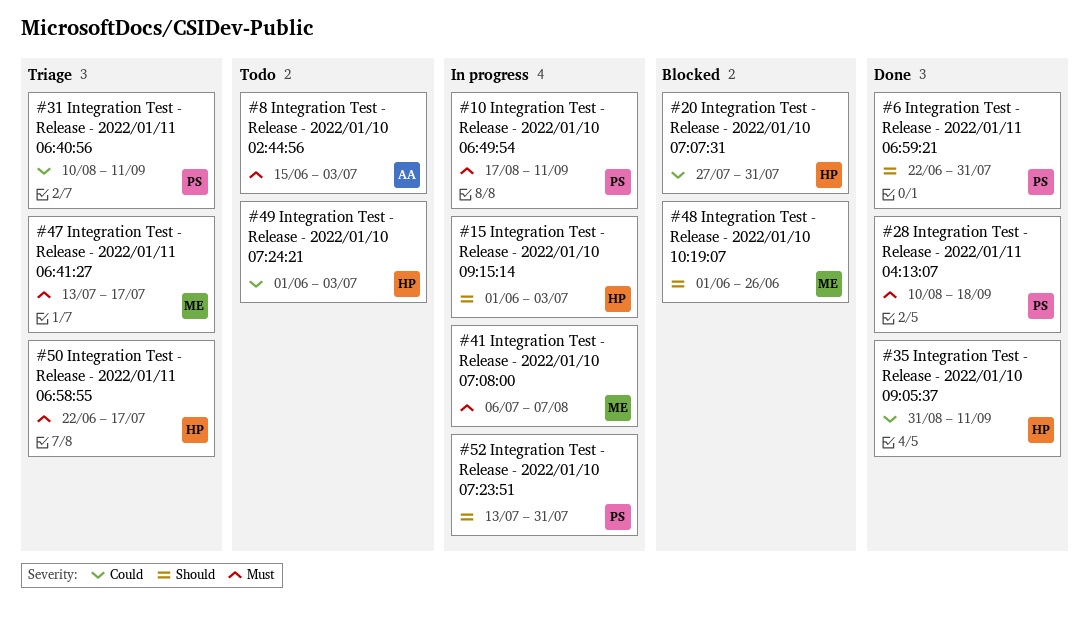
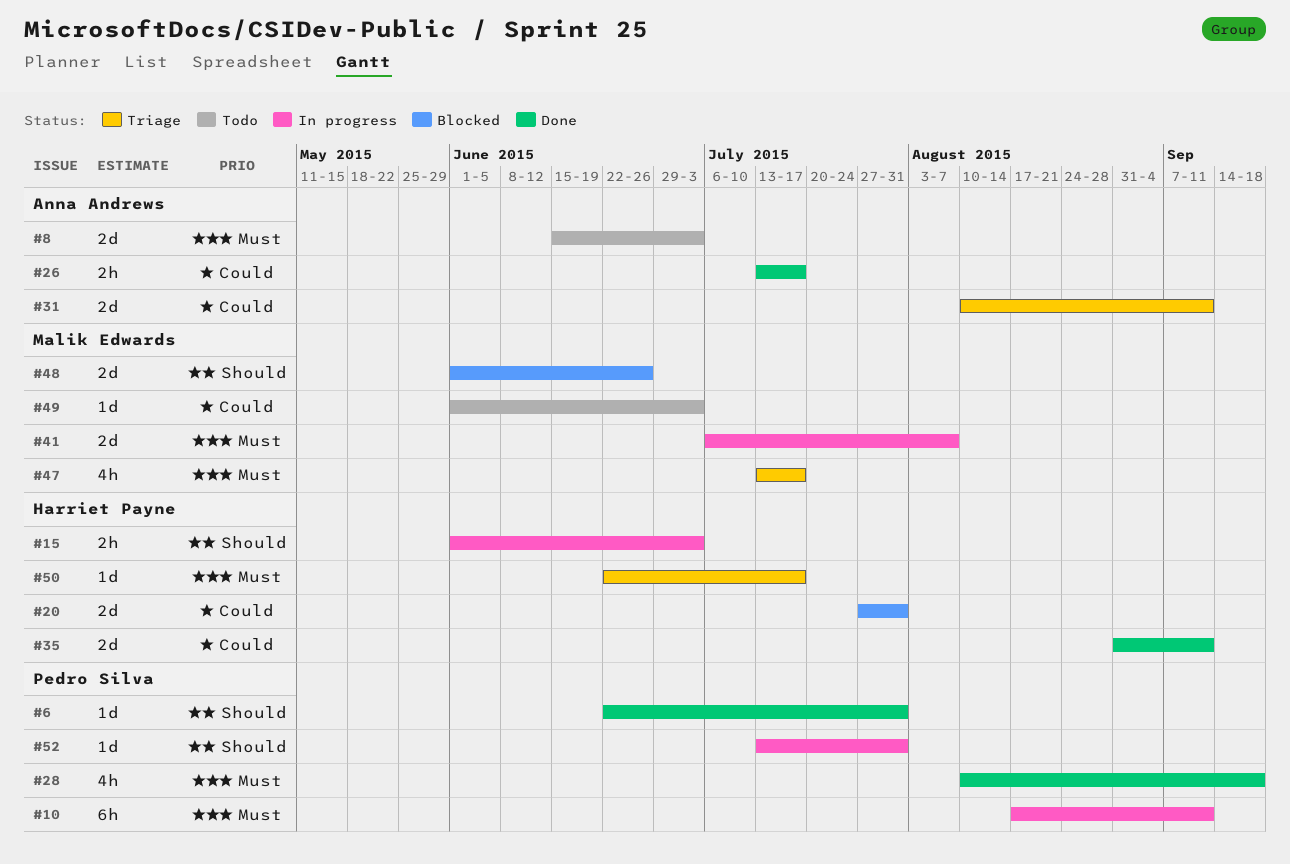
#26: none -> present
#31, owner: Pedro Silva -> Anna Andrews
#49, owner: Harriet Payne -> Malik Edwards

